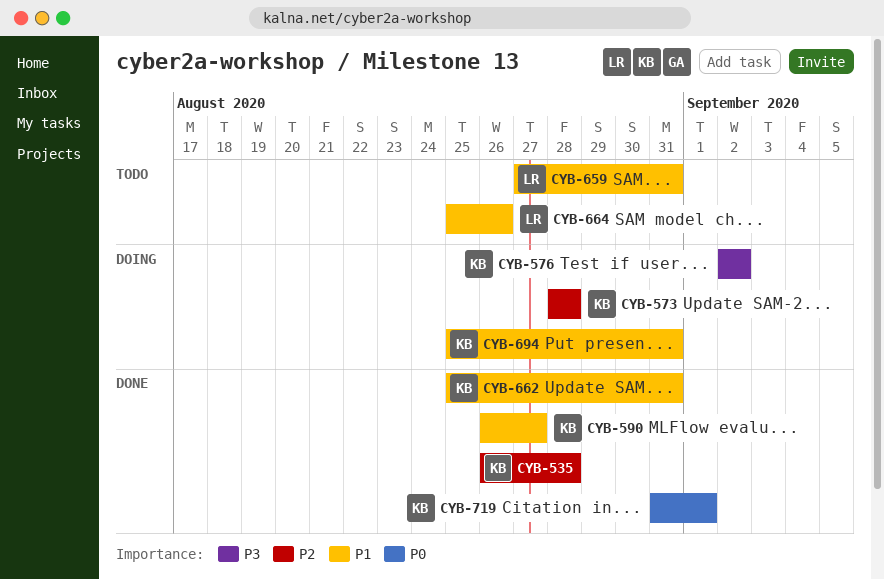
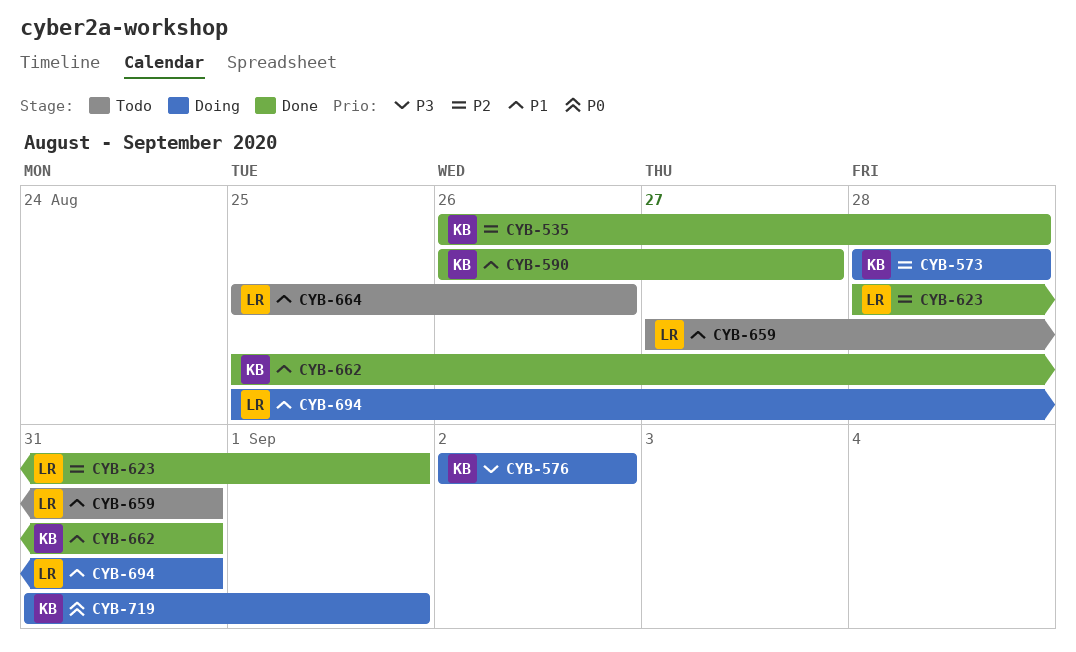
CYB-623: none -> present
CYB-694, owner: KB -> LR
CYB-719, status: Done -> Doing

